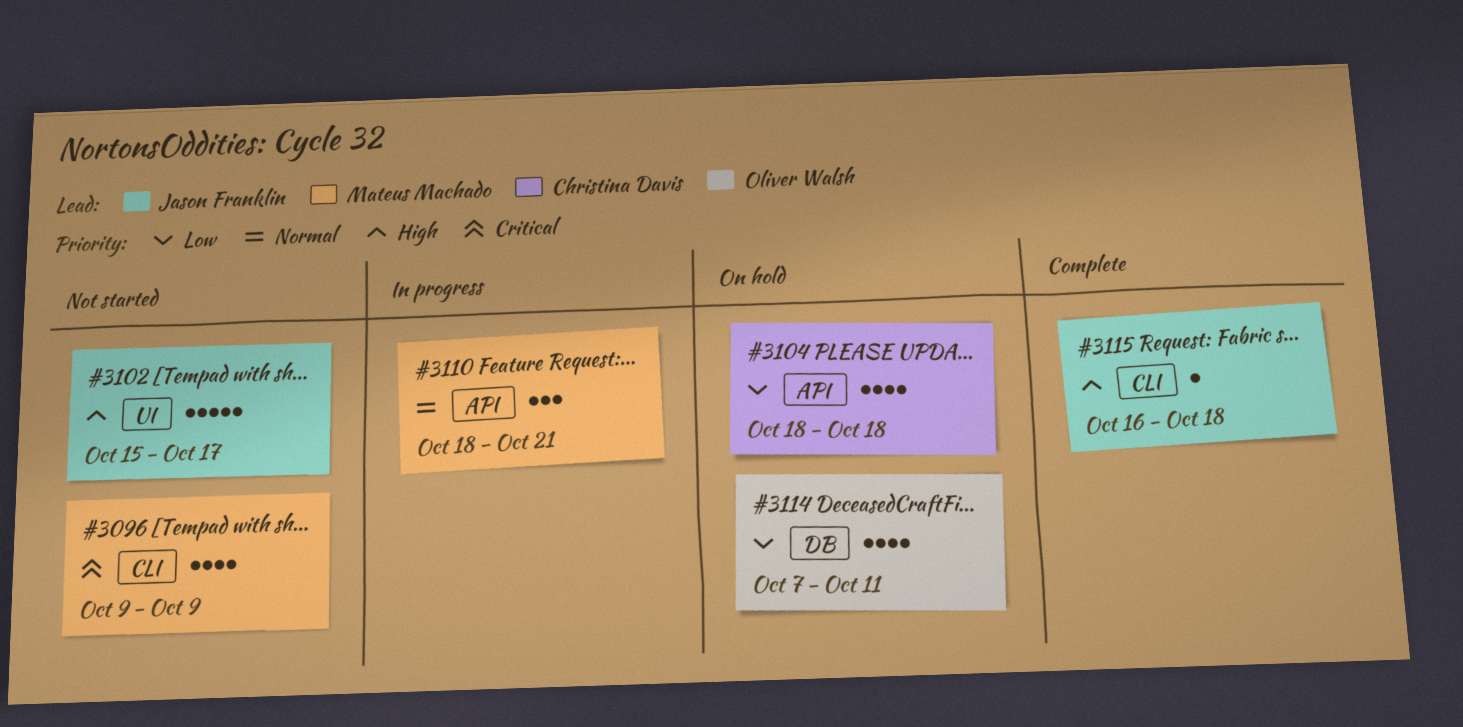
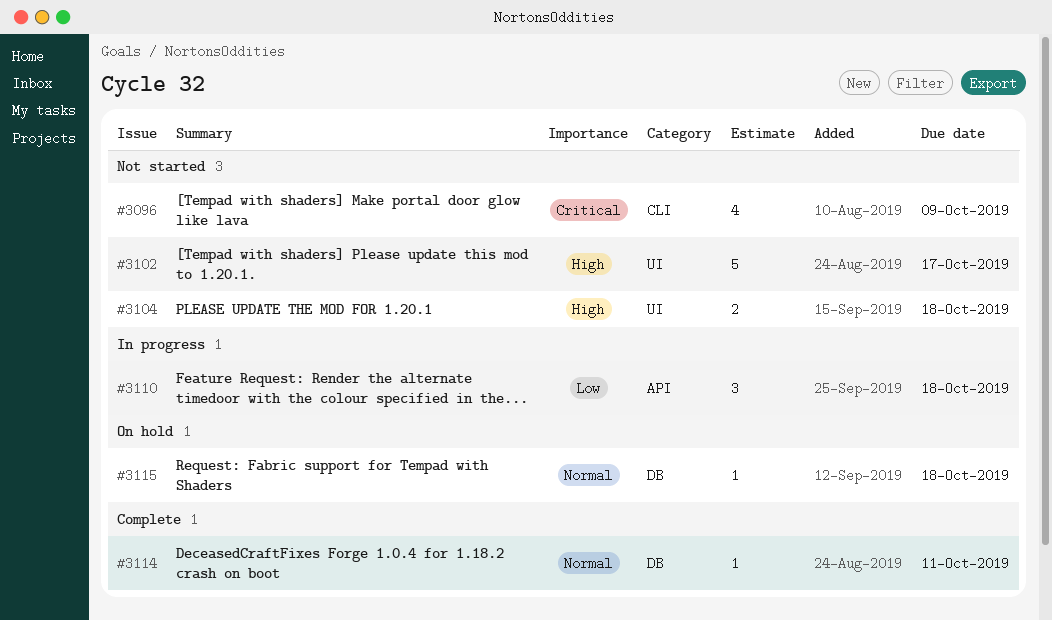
#3104, status: On hold -> Not started
#3104, priority: Low -> High
#3104, label: API -> UI
#3104, estimate: 4 -> 2
#3110, priority: Normal -> Low
#3110, due: Oct 21 -> Oct 18
#3114, status: On hold -> Complete
#3114, priority: Low -> Normal
#3114, estimate: 4 -> 1
#3115, status: Complete -> On hold
#3115, priority: High -> Normal
#3115, label: CLI -> DB

